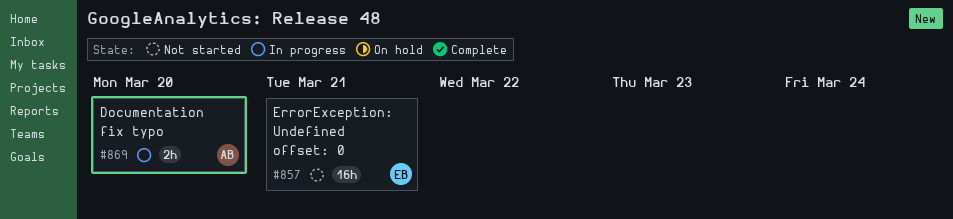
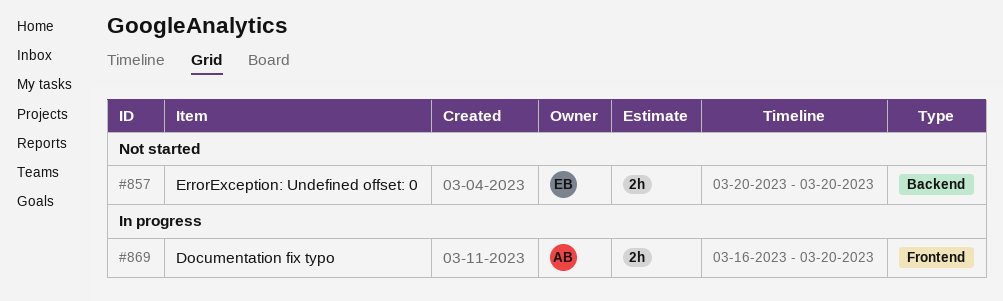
#857, estimate: 16h -> 2h
#857, due: Mar 21 -> Mar 20

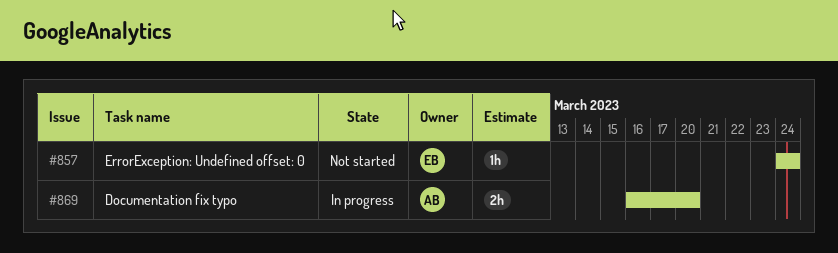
#857, estimate: 2h -> 1h
#857, start: Mar 20 -> Mar 24
#857, due: Mar 20 -> Mar 24

